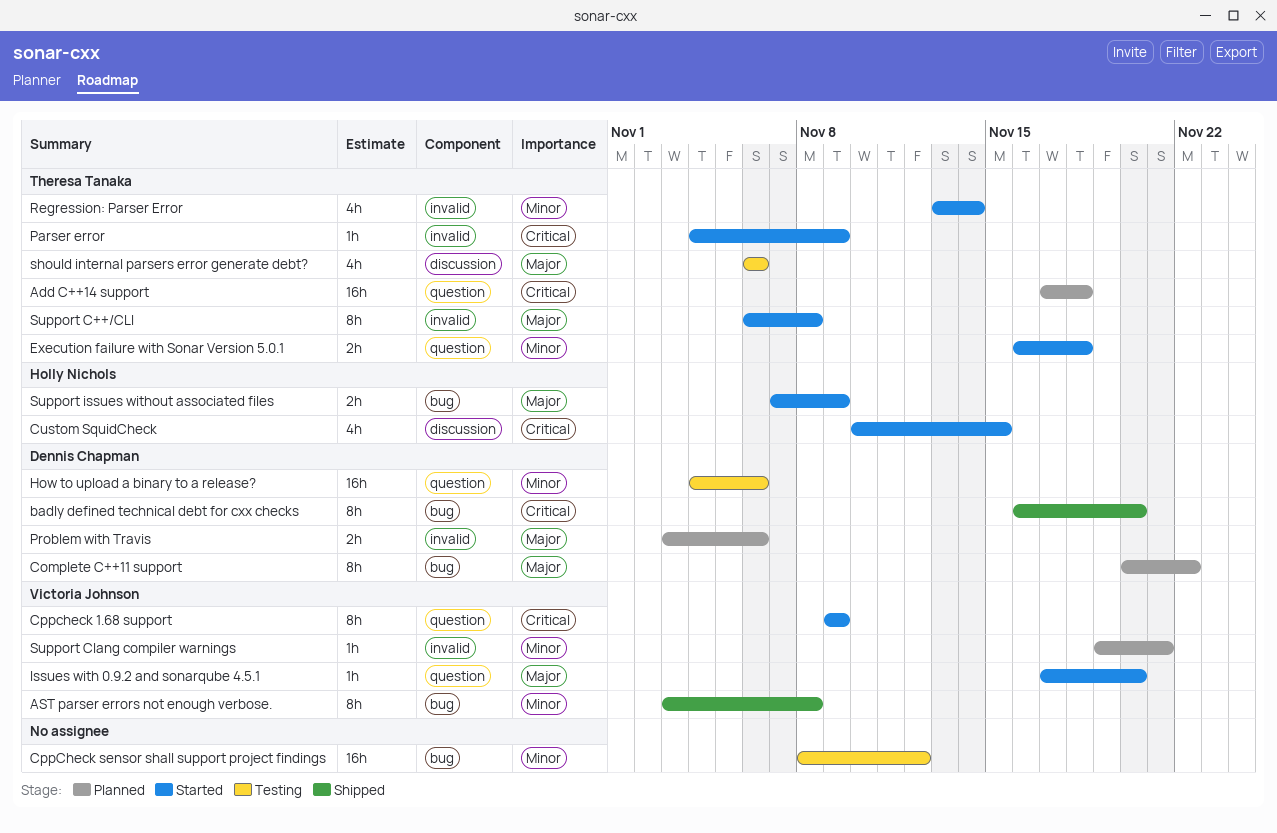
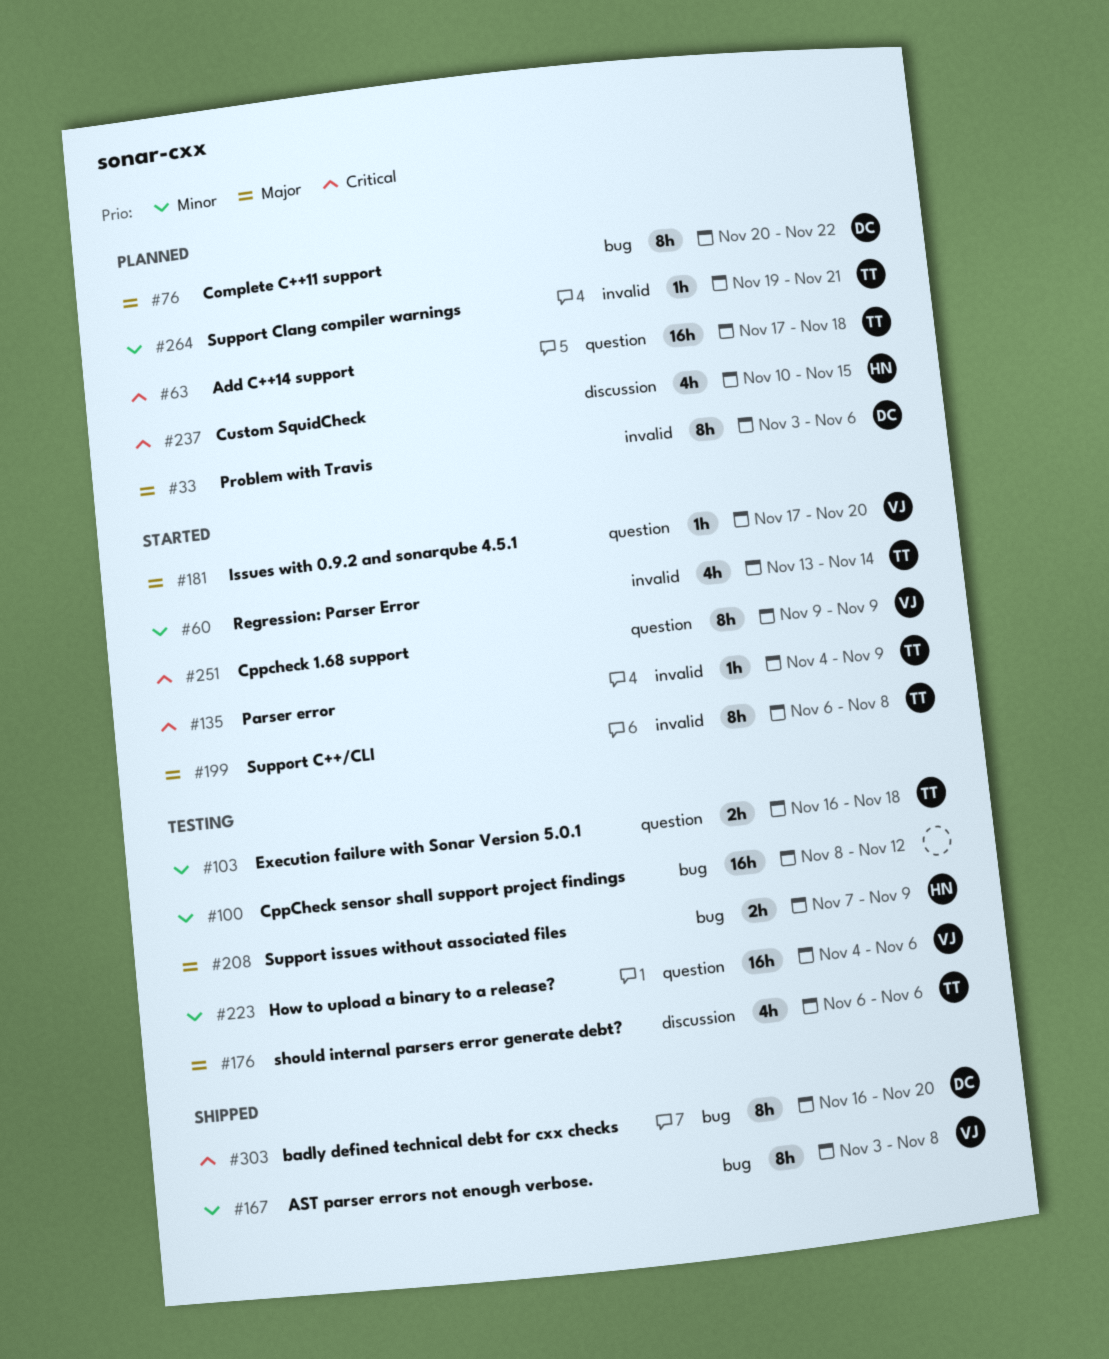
Custom SquidCheck, status: Started -> Planned
Execution failure with Sonar Version 5.0.1, status: Started -> Testing
How to upload a binary to a release?, owner: Dennis Chapman -> Victoria Johnson
Problem with Travis, estimate: 2h -> 8h
Support Clang compiler warnings, owner: Victoria Johnson -> Theresa Tanaka
Support issues without associated files, status: Started -> Testing

